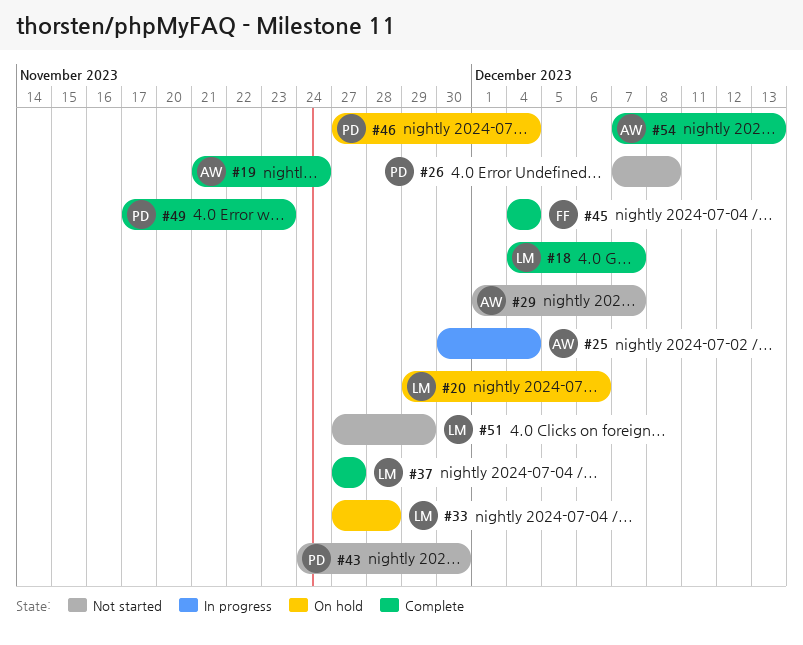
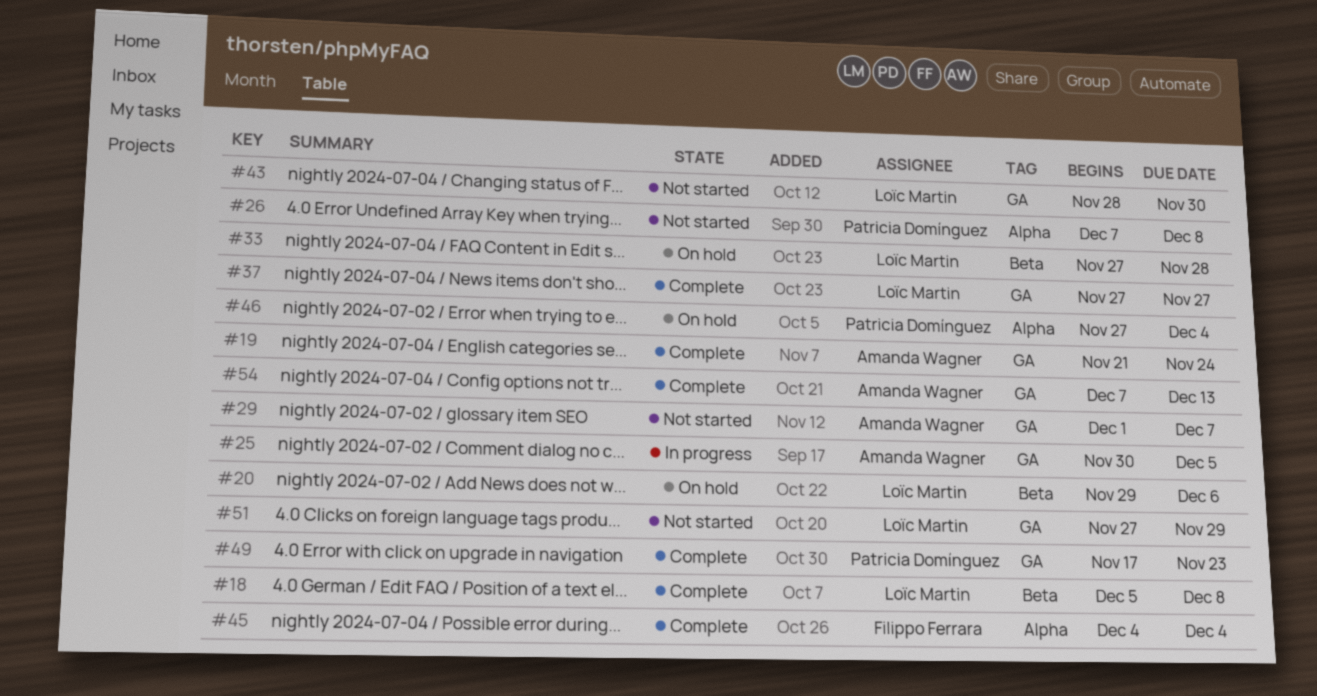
#18, start: Dec 4 -> Dec 5
#18, due: Dec 7 -> Dec 8
#25, due: Dec 4 -> Dec 5
#43, owner: Patricia Domínguez -> Loïc Martin
#43, start: Nov 24 -> Nov 28

